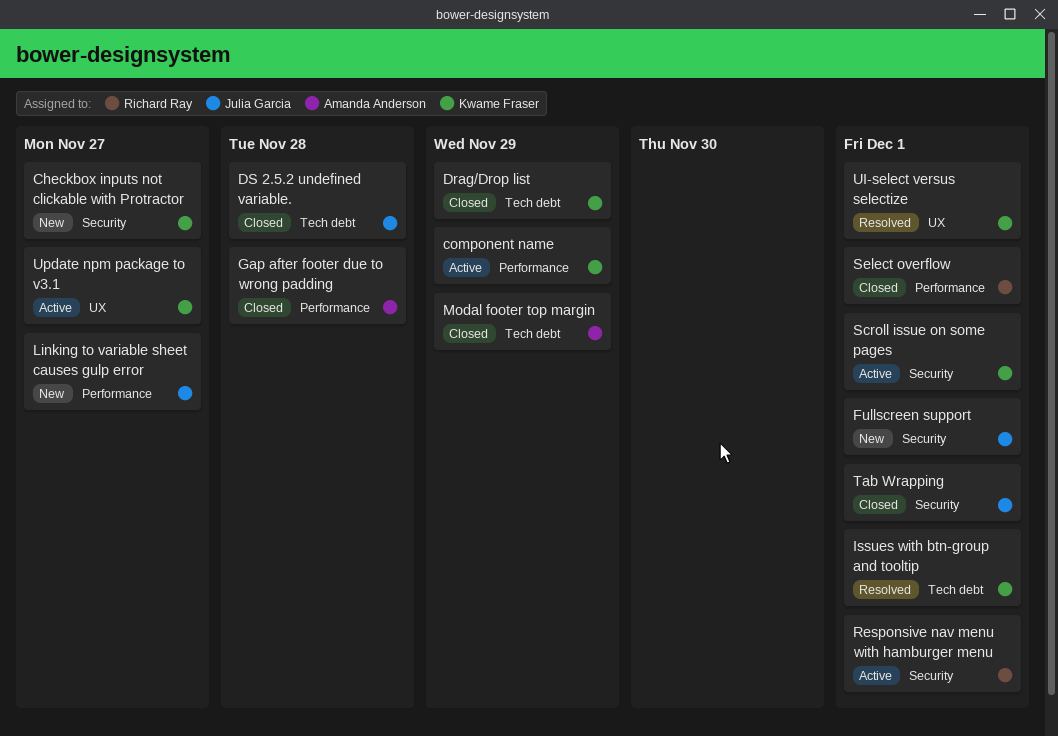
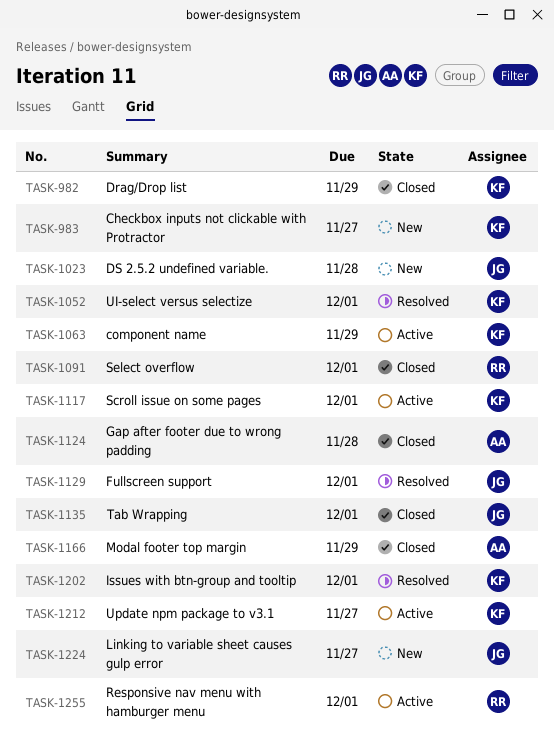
DS 2.5.2 undefined variable., status: Closed -> New
Fullscreen support, status: New -> Resolved

